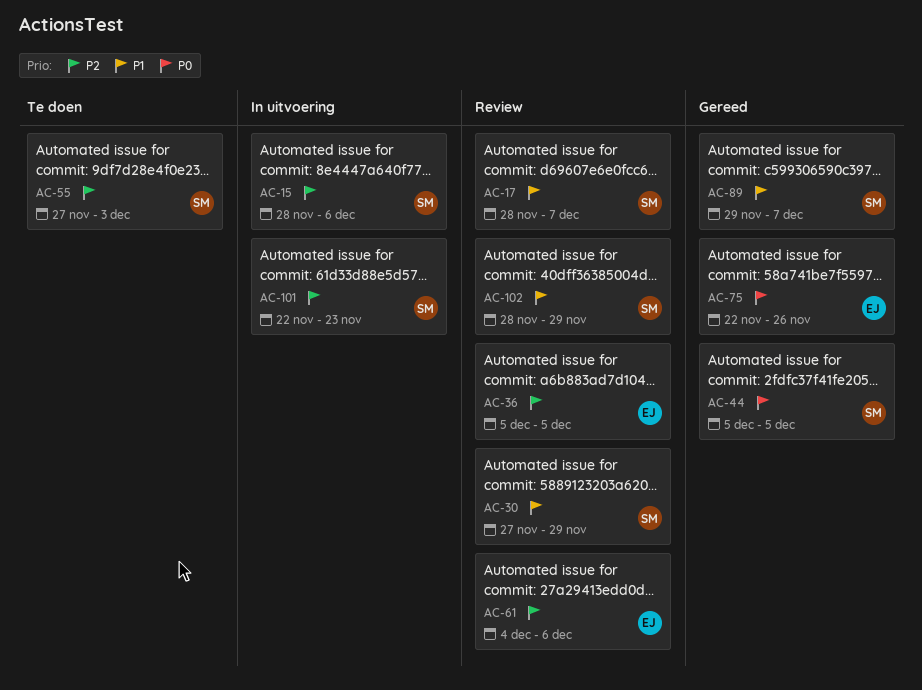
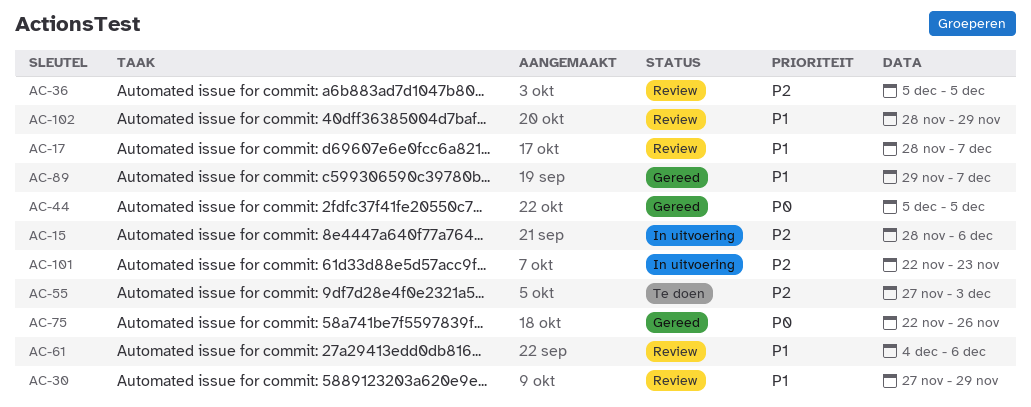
AC-61, priority: P2 -> P1

